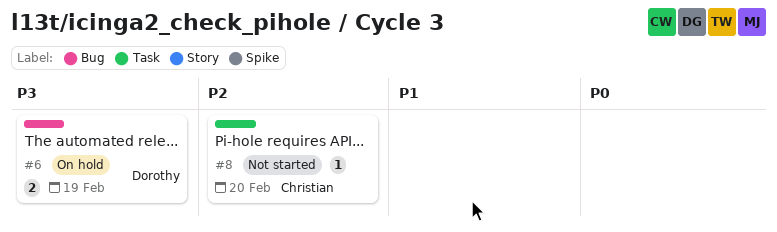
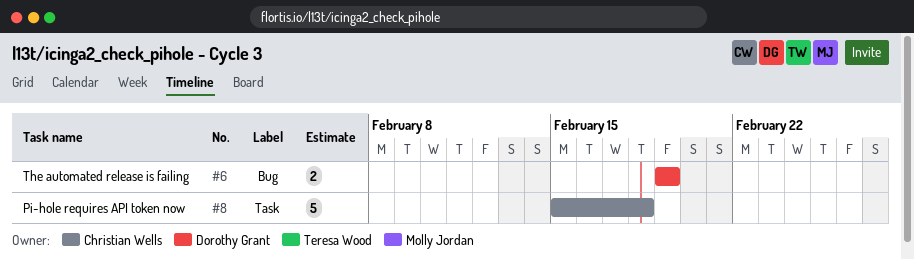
#8, estimate: 1 -> 5
#8, due: Feb 20 -> Feb 18

